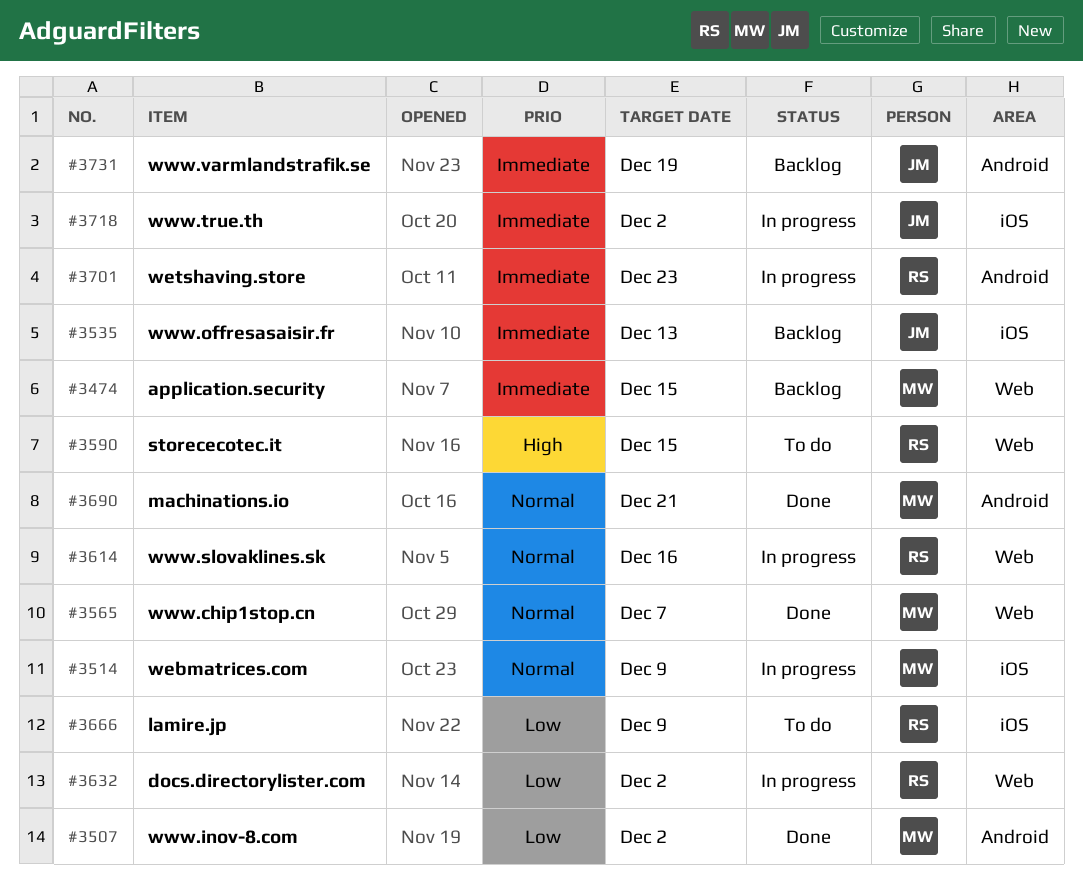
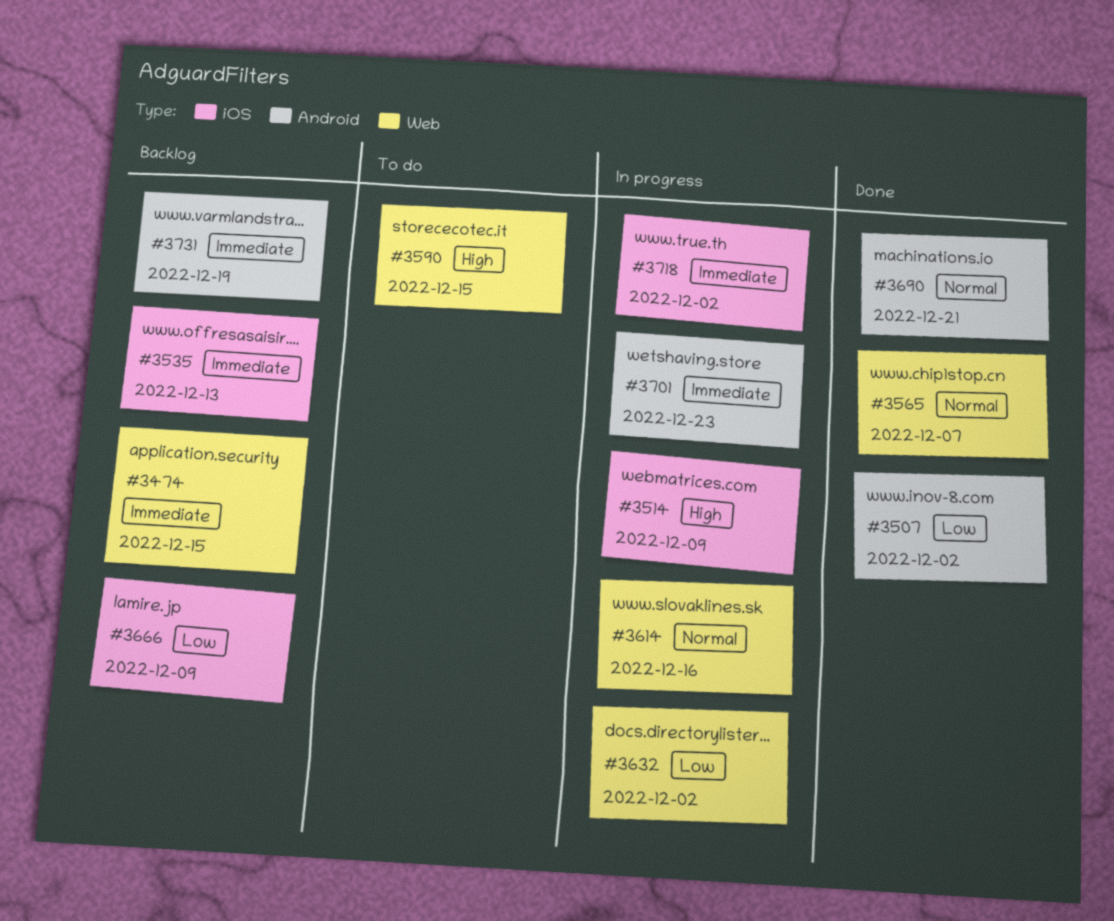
#3514, priority: Normal -> High
#3666, status: To do -> Backlog

